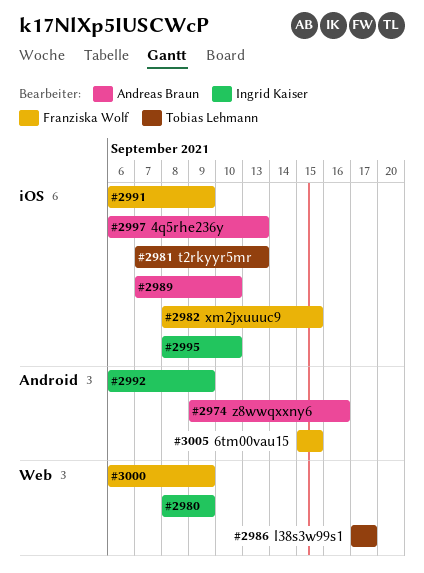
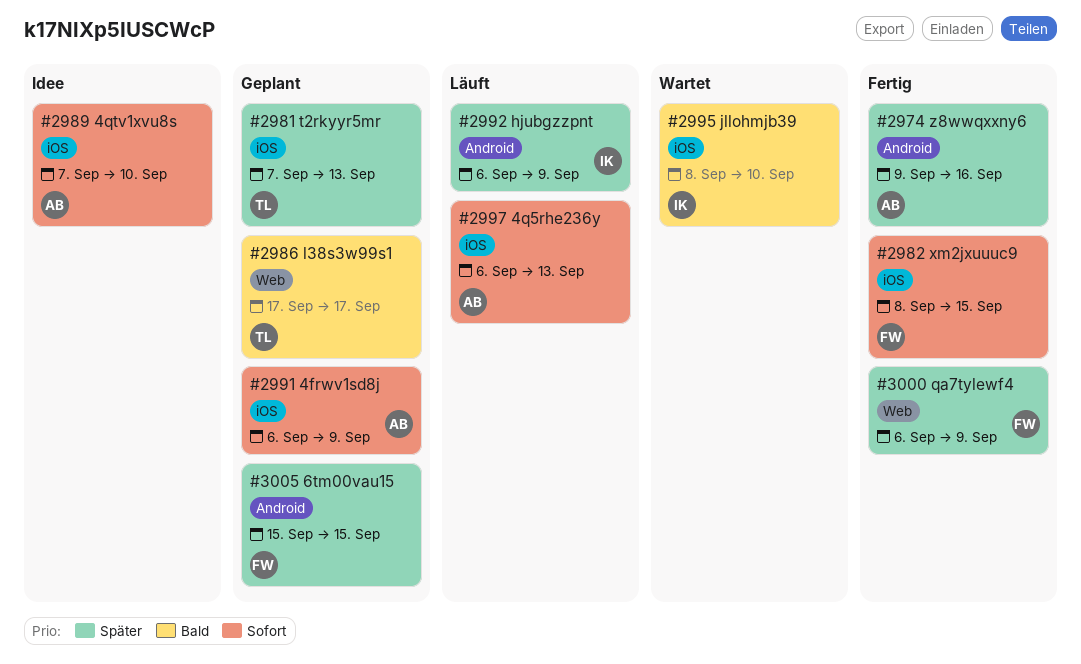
#2980: present -> none
#2991, owner: Franziska Wolf -> Andreas Braun

